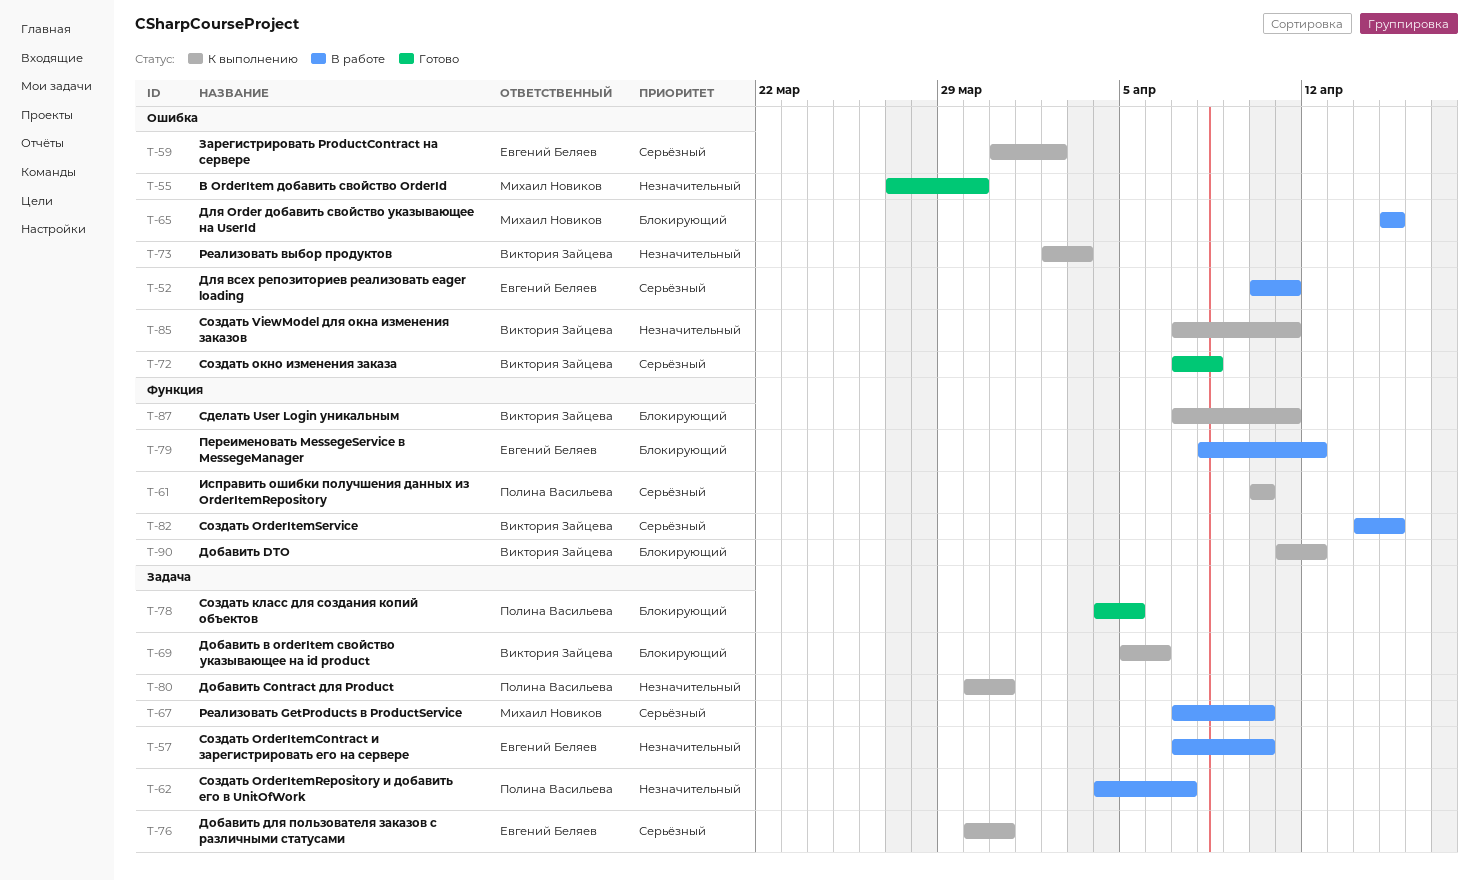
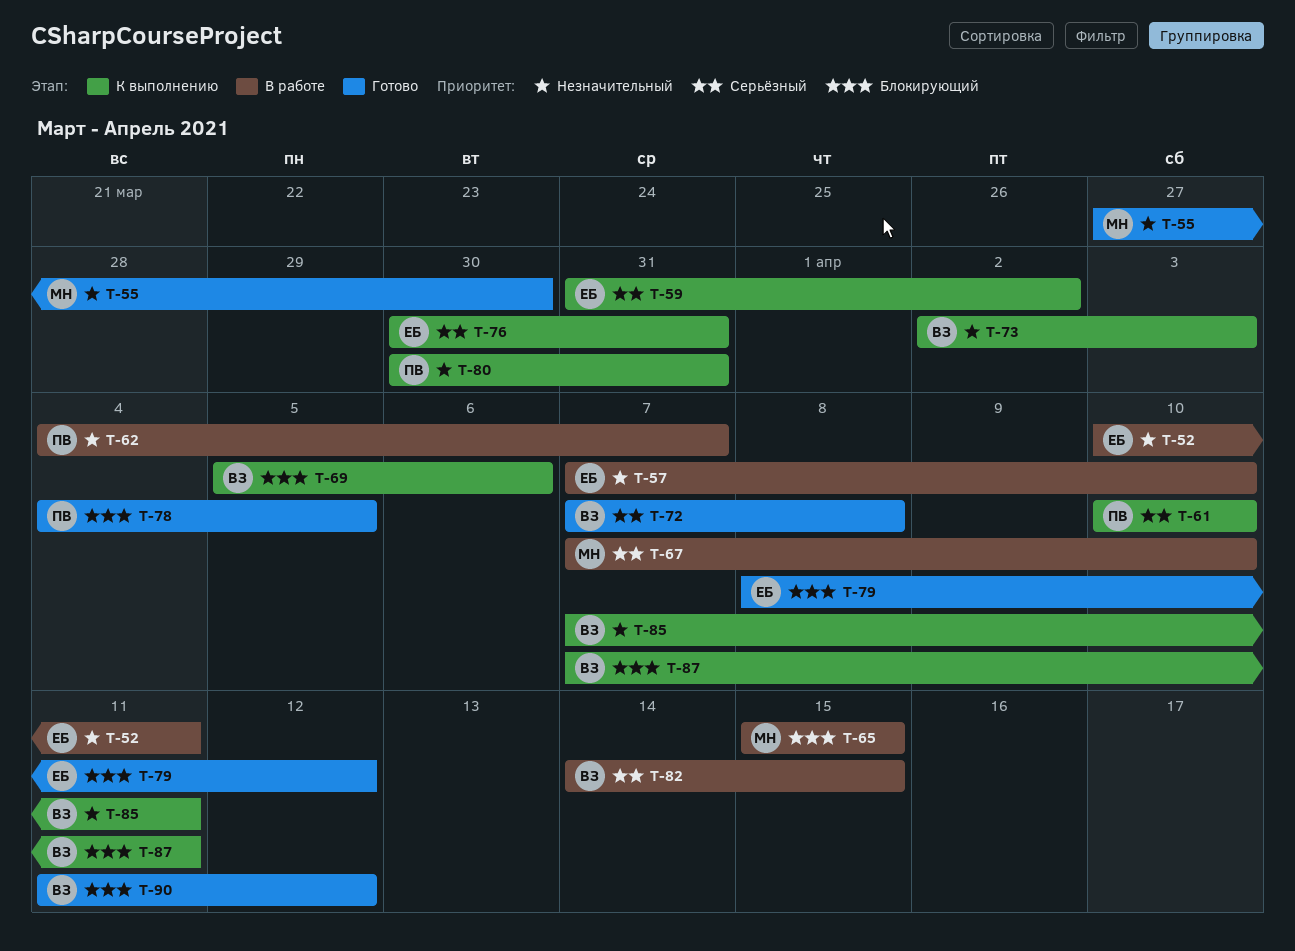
T-52, priority: Серьёзный -> Незначительный
T-79, status: В работе -> Готово
T-90, status: К выполнению -> Готово

